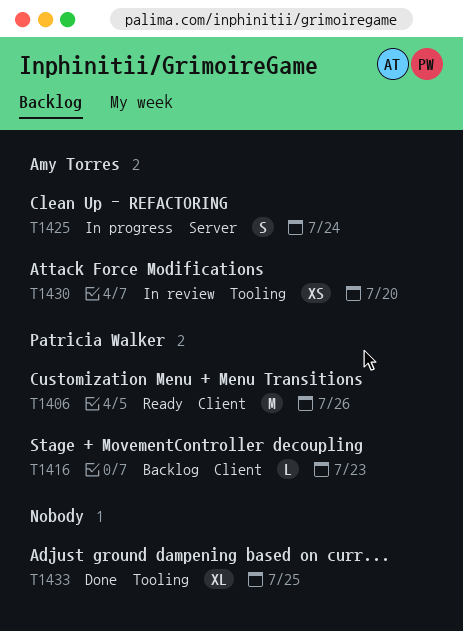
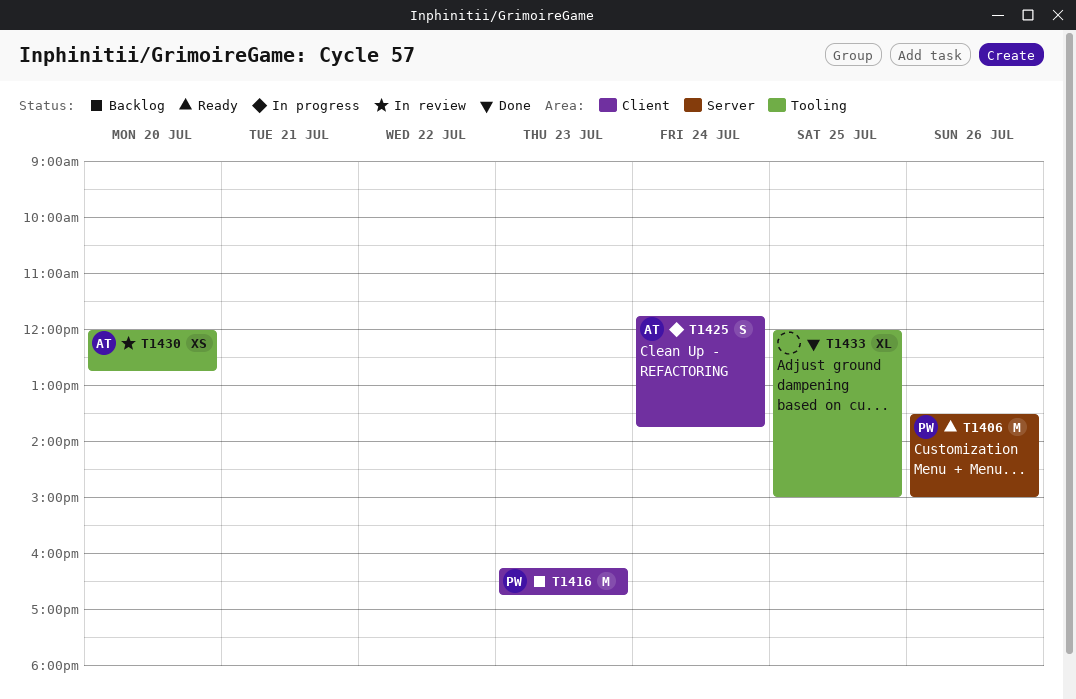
T1406, label: Client -> Server
T1416, estimate: L -> M
T1425, label: Server -> Client

